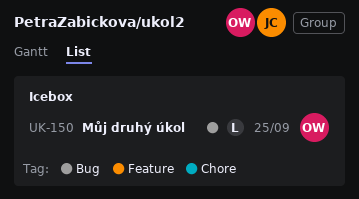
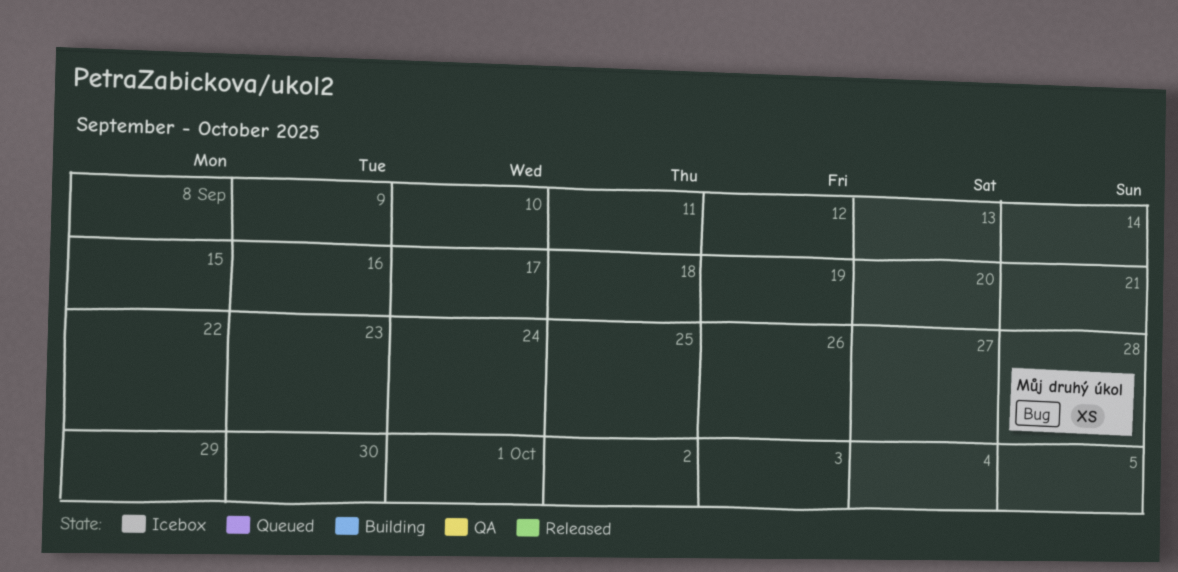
Můj druhý úkol, estimate: L -> XS
Můj druhý úkol, due: Sep 25 -> Sep 28

